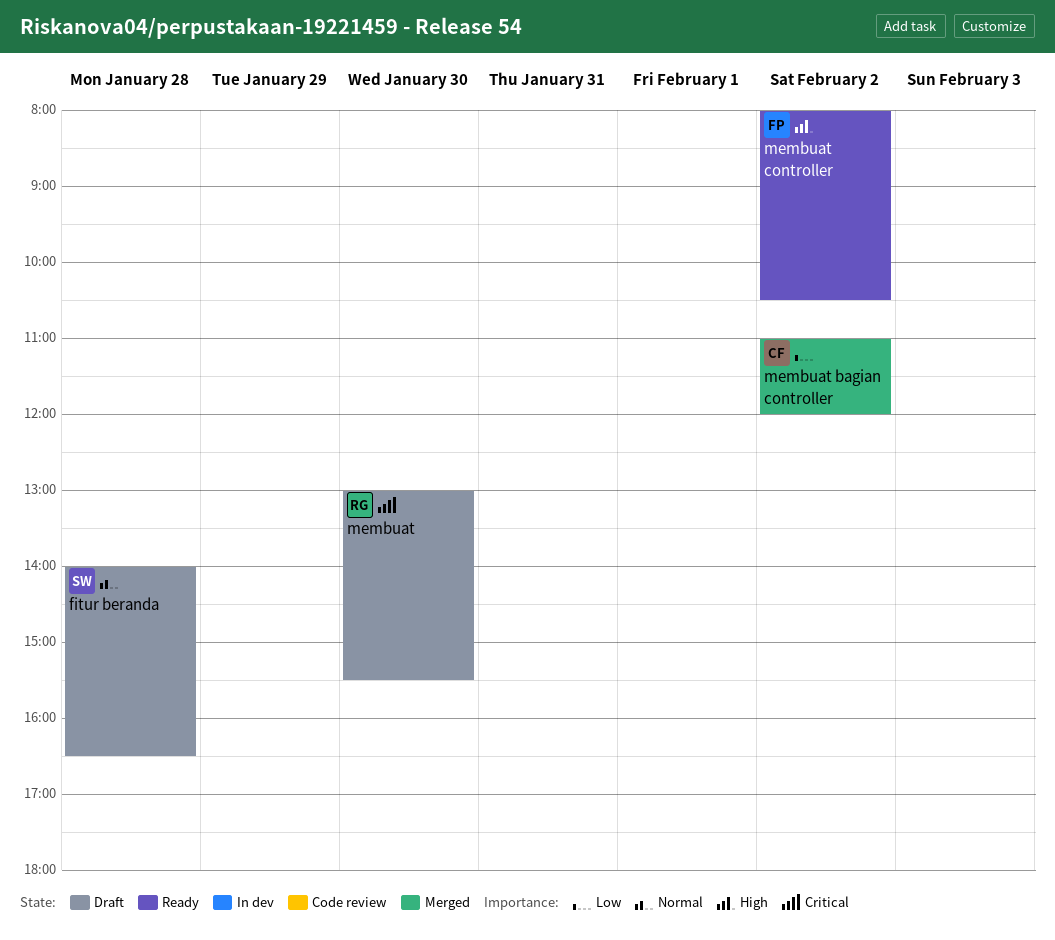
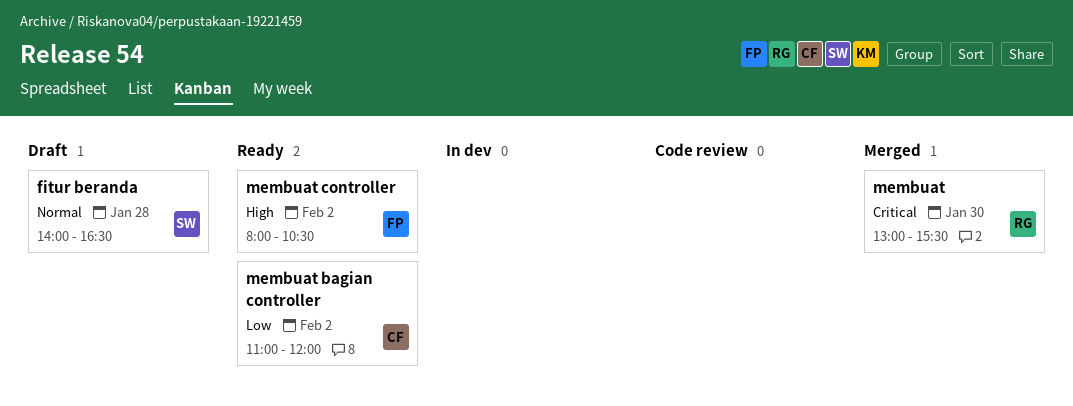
membuat, status: Draft -> Merged
membuat bagian controller, status: Merged -> Ready

